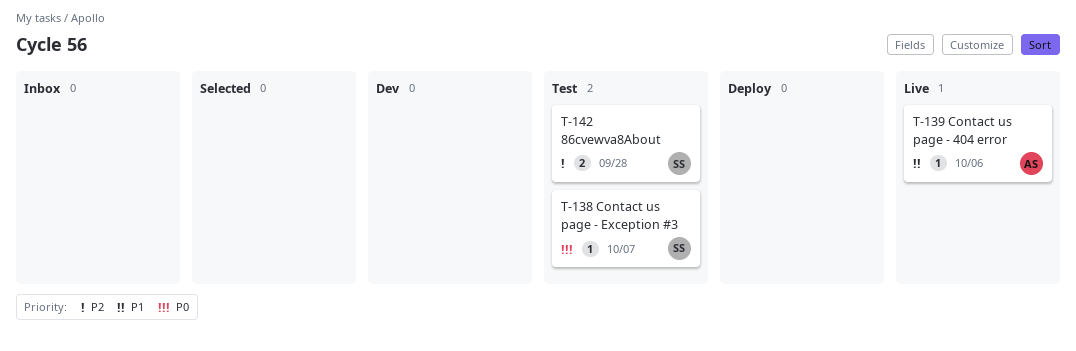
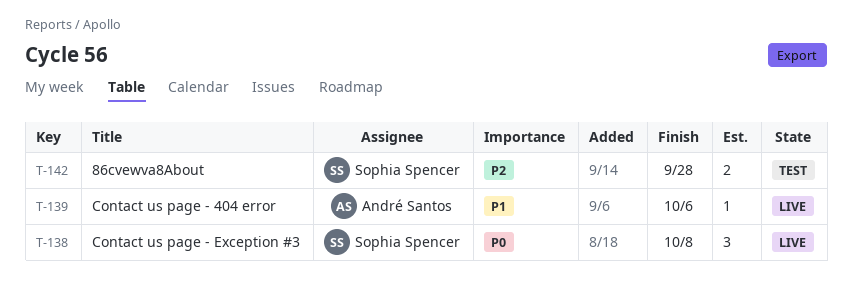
T-138, status: Test -> Live
T-138, estimate: 1 -> 3
T-138, due: Oct 7 -> Oct 8

